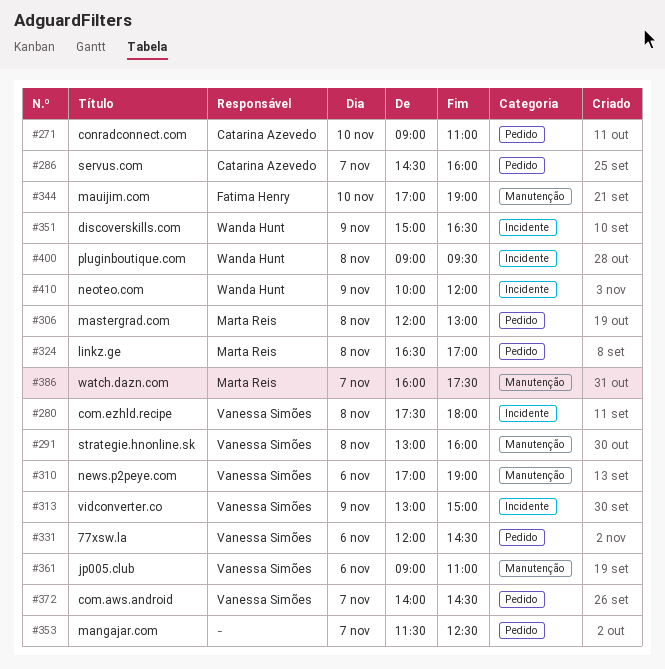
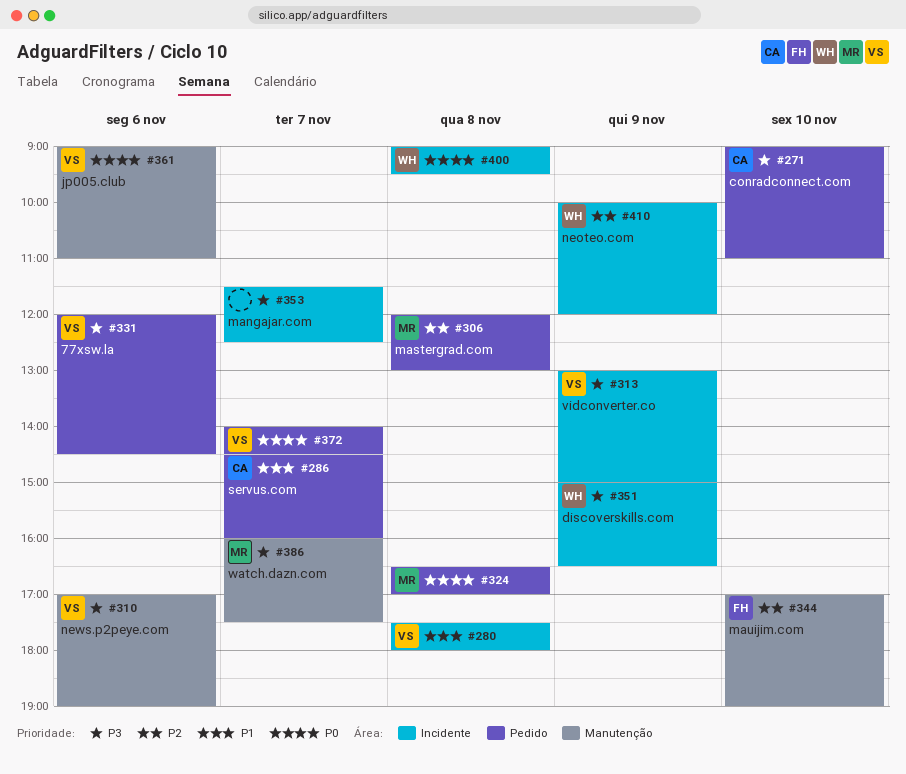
#291: present -> none
#353, label: Pedido -> Incidente

